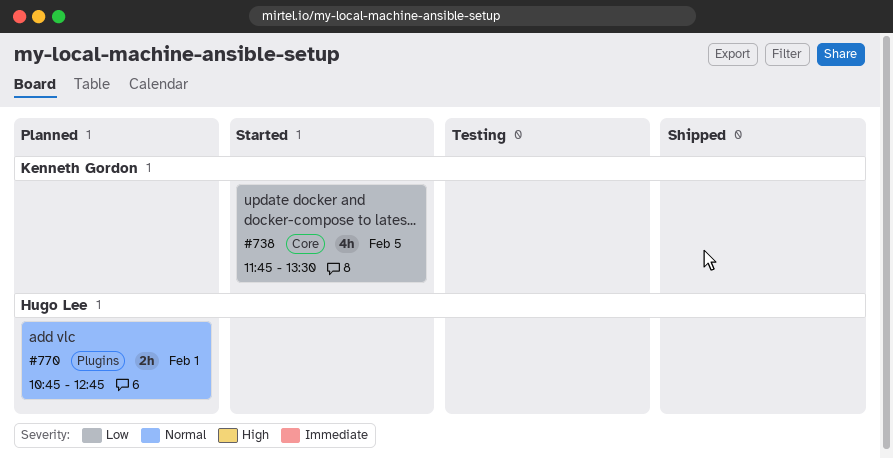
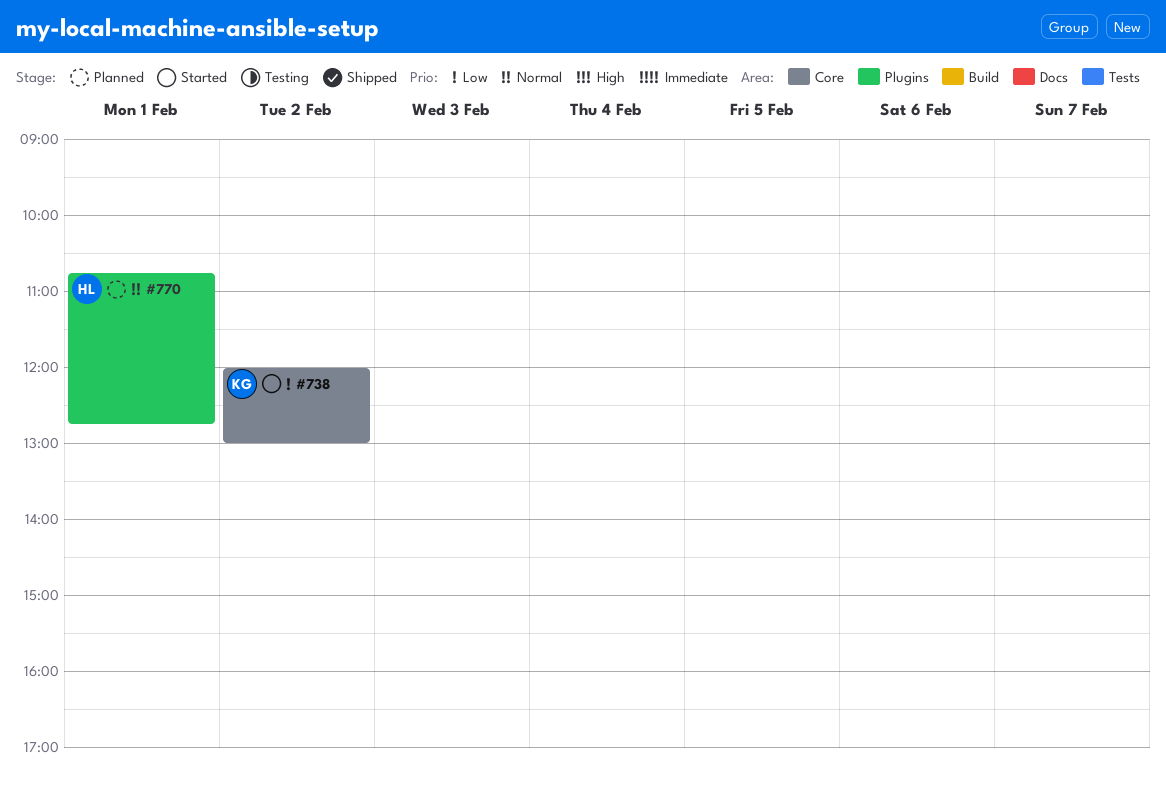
#738, day: Feb 5 -> Feb 2
#738, begins: 11:45 -> 12:00
#738, ends: 13:30 -> 13:00

